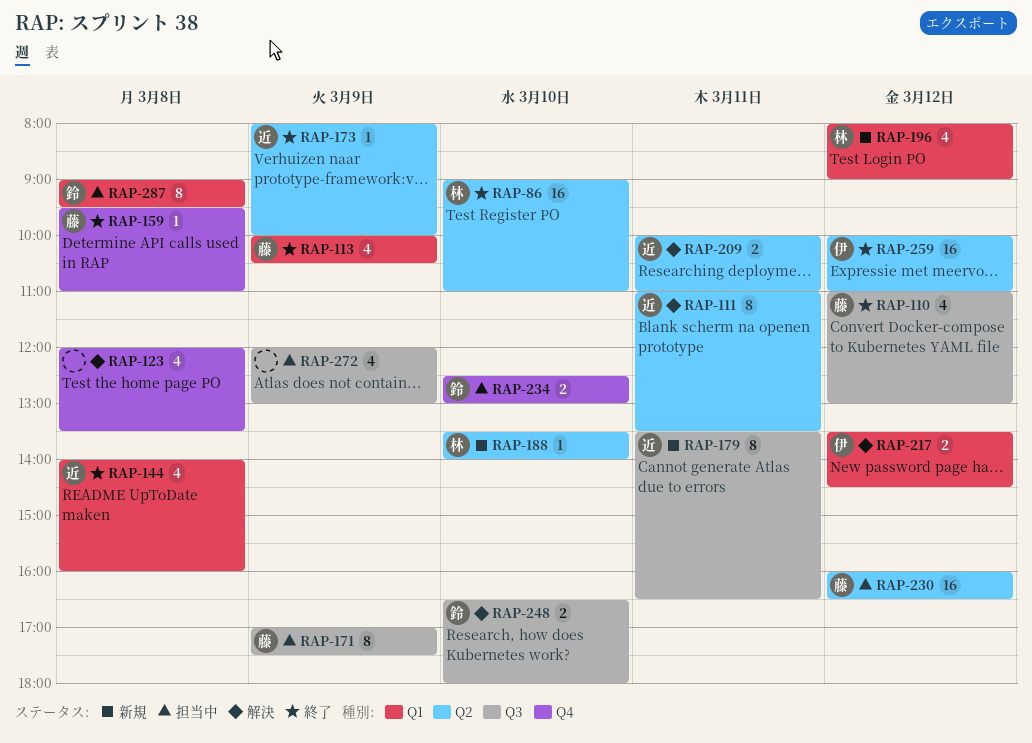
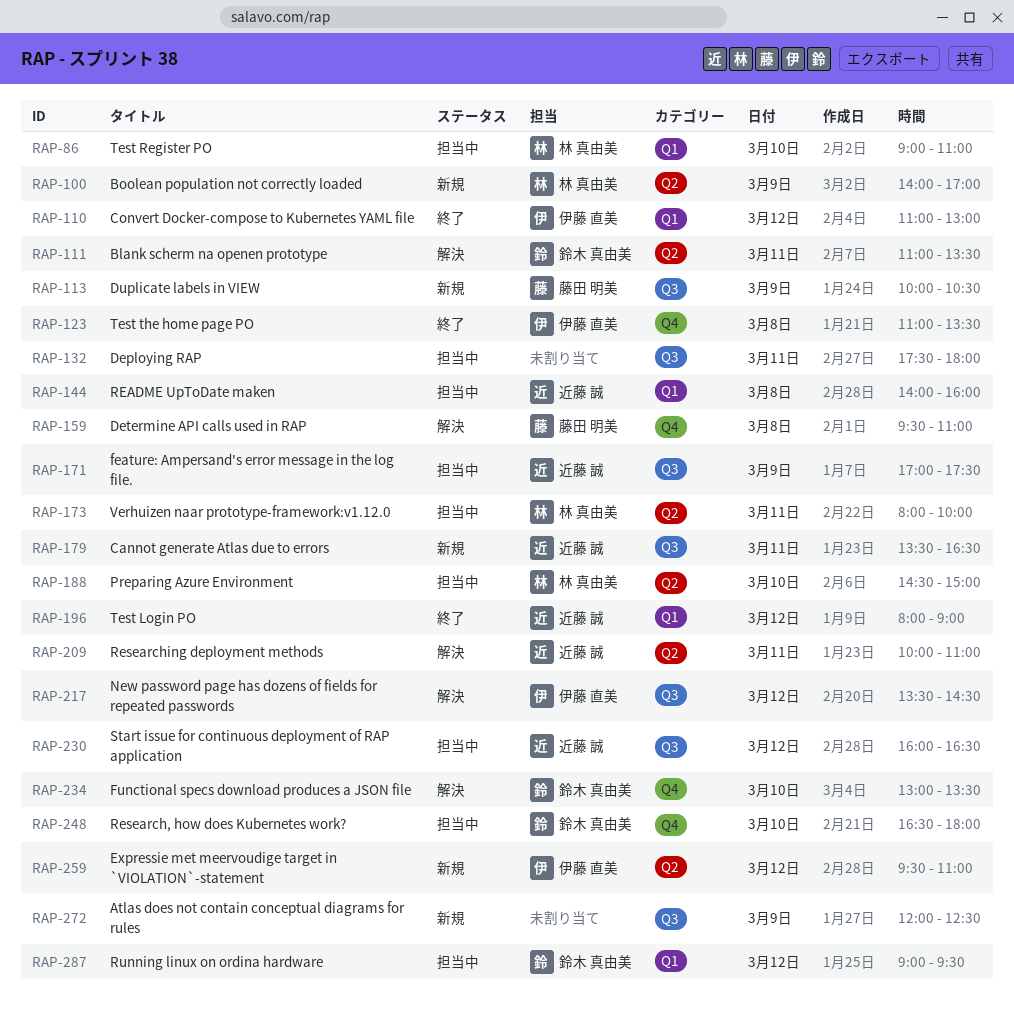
RAP-86, status: 終了 -> 担当中
RAP-86, label: Q2 -> Q1
RAP-100: none -> present
RAP-110, owner: 藤田 明美 -> 伊藤 直美
RAP-110, label: Q3 -> Q1
RAP-111, owner: 近藤 誠 -> 鈴木 真由美
RAP-113, status: 終了 -> 新規
RAP-113, label: Q1 -> Q3
RAP-123, status: 解決 -> 終了
RAP-123, owner: none -> 伊藤 直美
RAP-123, begins: 12:00 -> 11:00
RAP-132: none -> present
RAP-144, status: 終了 -> 担当中
RAP-159, status: 終了 -> 解決
RAP-171, owner: 藤田 明美 -> 近藤 誠
RAP-173, status: 終了 -> 担当中
RAP-173, owner: 近藤 誠 -> 林 真由美
RAP-173, day: Mar 9 -> Mar 11
RAP-188, status: 新規 -> 担当中
RAP-188, begins: 13:30 -> 14:30
RAP-188, ends: 14:00 -> 15:00
RAP-196, status: 新規 -> 終了
RAP-196, owner: 林 真由美 -> 近藤 誠
RAP-217, label: Q1 -> Q3
RAP-230, owner: 藤田 明美 -> 近藤 誠
RAP-230, label: Q2 -> Q3
RAP-234, status: 担当中 -> 解決
RAP-234, begins: 12:30 -> 13:00
RAP-234, ends: 13:00 -> 13:30
RAP-248, status: 解決 -> 担当中
RAP-248, label: Q3 -> Q4
RAP-259, status: 終了 -> 新規
RAP-259, begins: 10:00 -> 09:30
RAP-272, status: 担当中 -> 新規
RAP-272, ends: 13:00 -> 12:30
RAP-287, day: Mar 8 -> Mar 12

